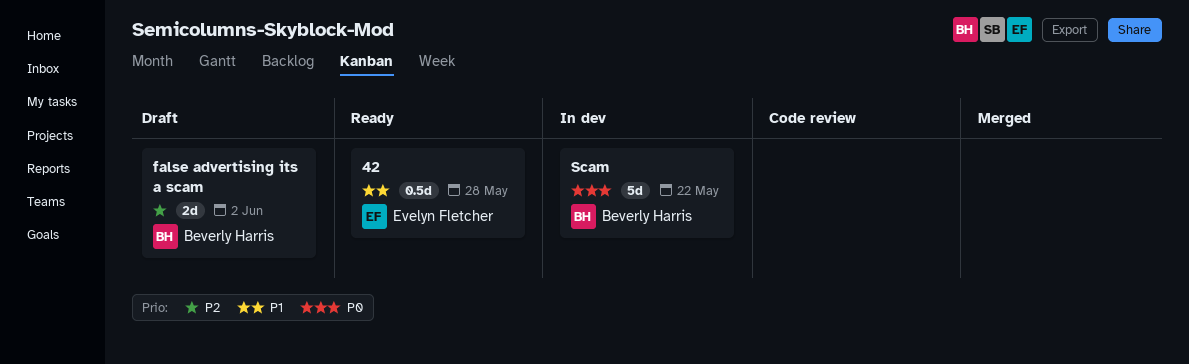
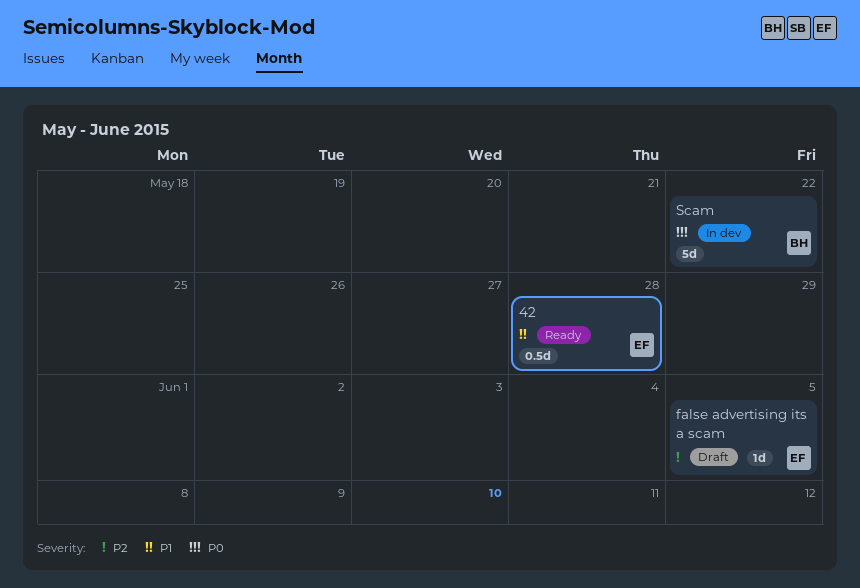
false advertising its a scam, owner: Beverly Harris -> Evelyn Fletcher
false advertising its a scam, estimate: 2d -> 1d
false advertising its a scam, due: Jun 2 -> Jun 5

